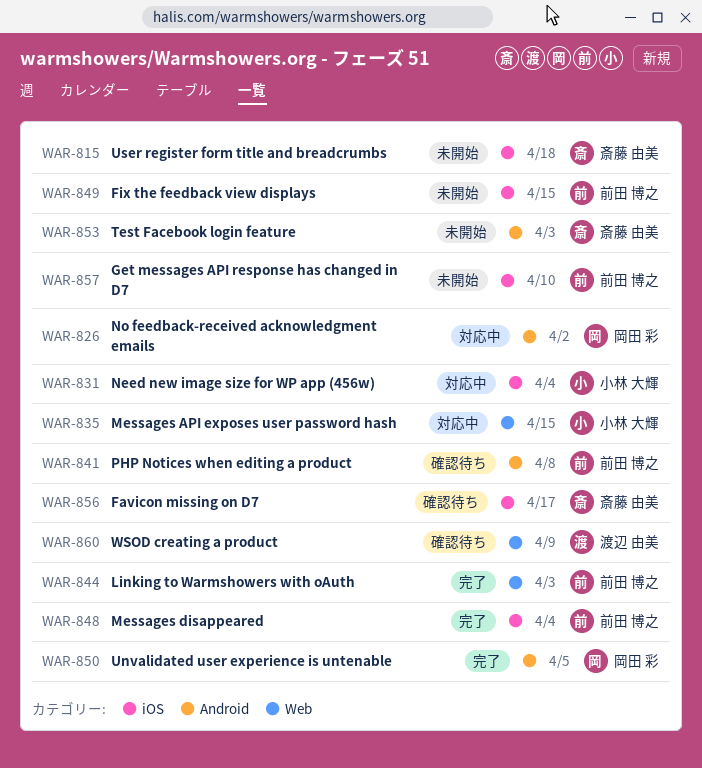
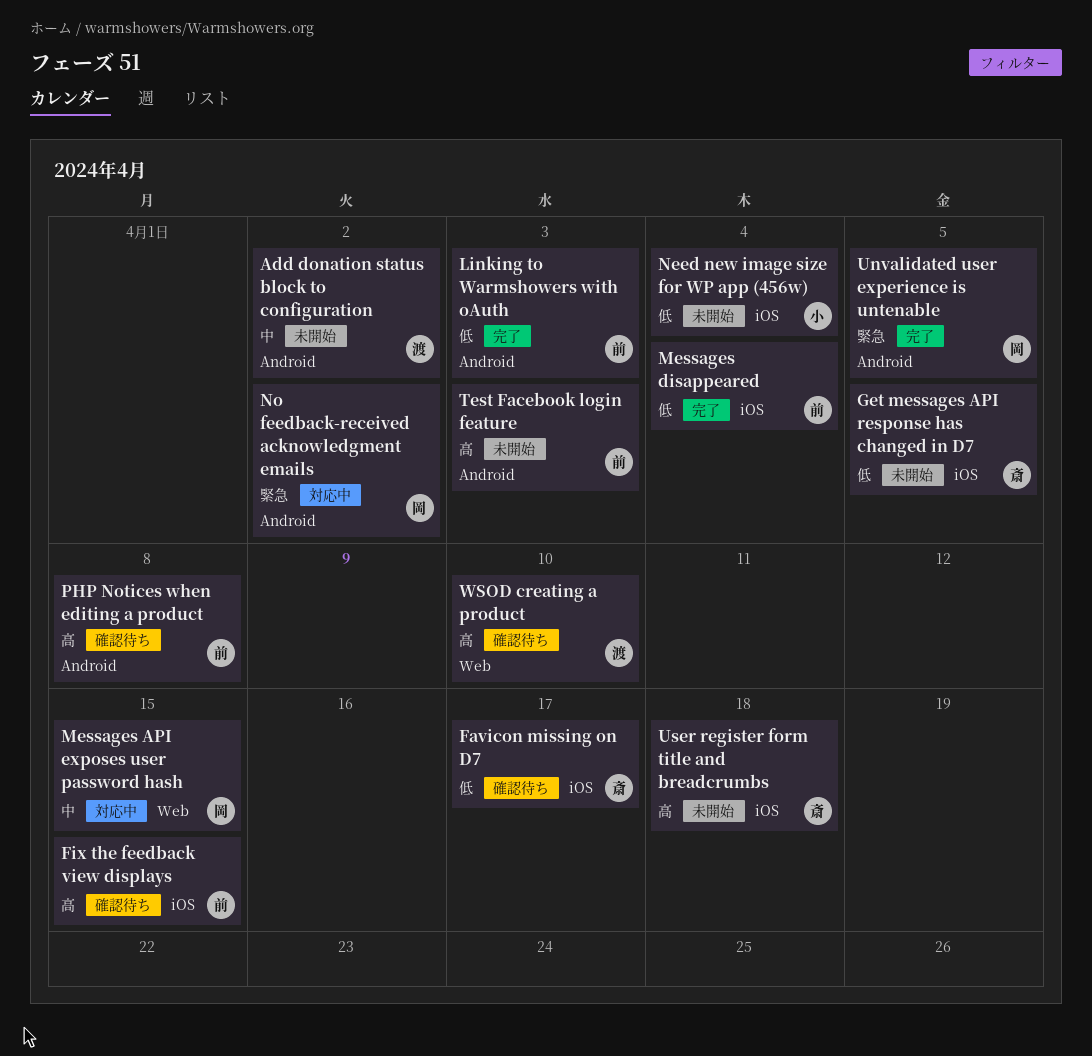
Add donation status block to configuration: none -> present
Fix the feedback view displays, status: 未開始 -> 確認待ち
Get messages API response has changed in D7, owner: 前田 博之 -> 斎藤 由美
Get messages API response has changed in D7, due: Apr 10 -> Apr 5
Linking to Warmshowers with oAuth, label: Web -> Android
Messages API exposes user password hash, owner: 小林 大輝 -> 岡田 彩
Need new image size for WP app (456w), status: 対応中 -> 未開始
Test Facebook login feature, owner: 斎藤 由美 -> 前田 博之
WSOD creating a product, due: Apr 9 -> Apr 10

